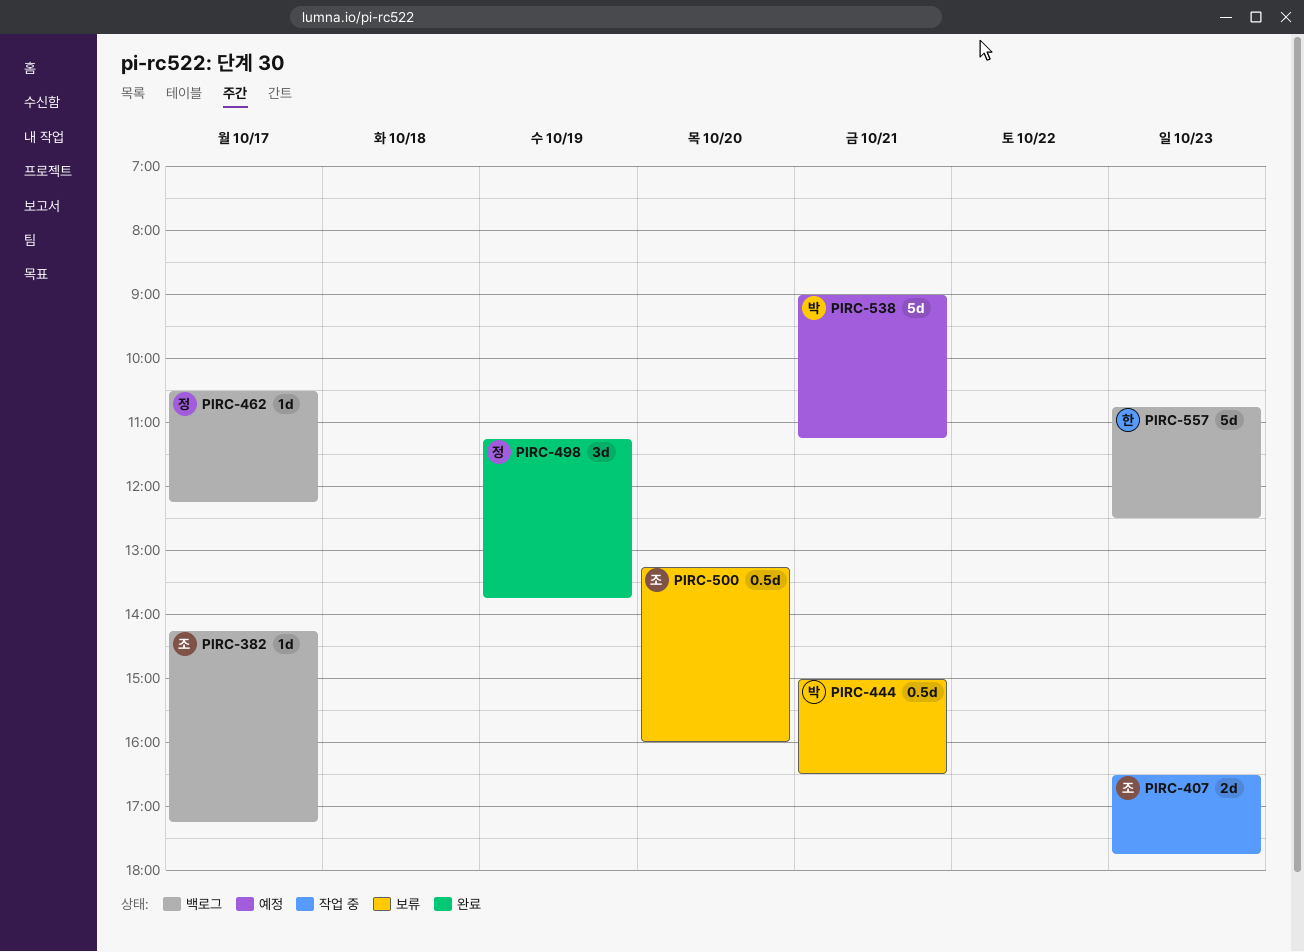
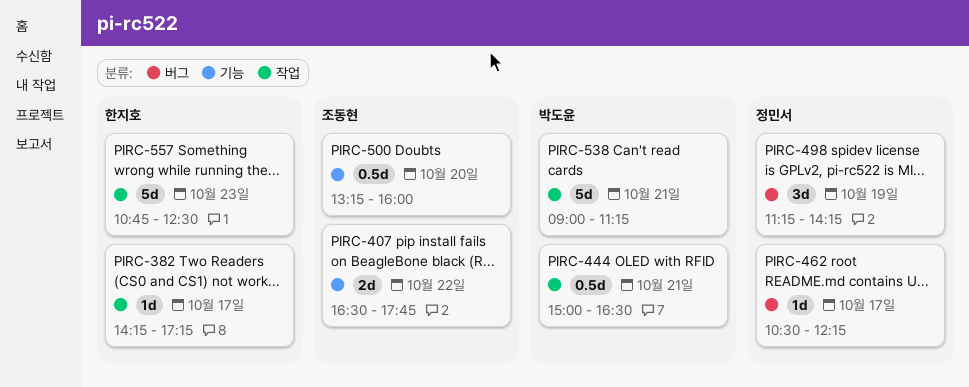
PIRC-382, owner: 조동현 -> 한지호
PIRC-407, day: Oct 23 -> Oct 22
PIRC-498, ends: 13:45 -> 14:15

